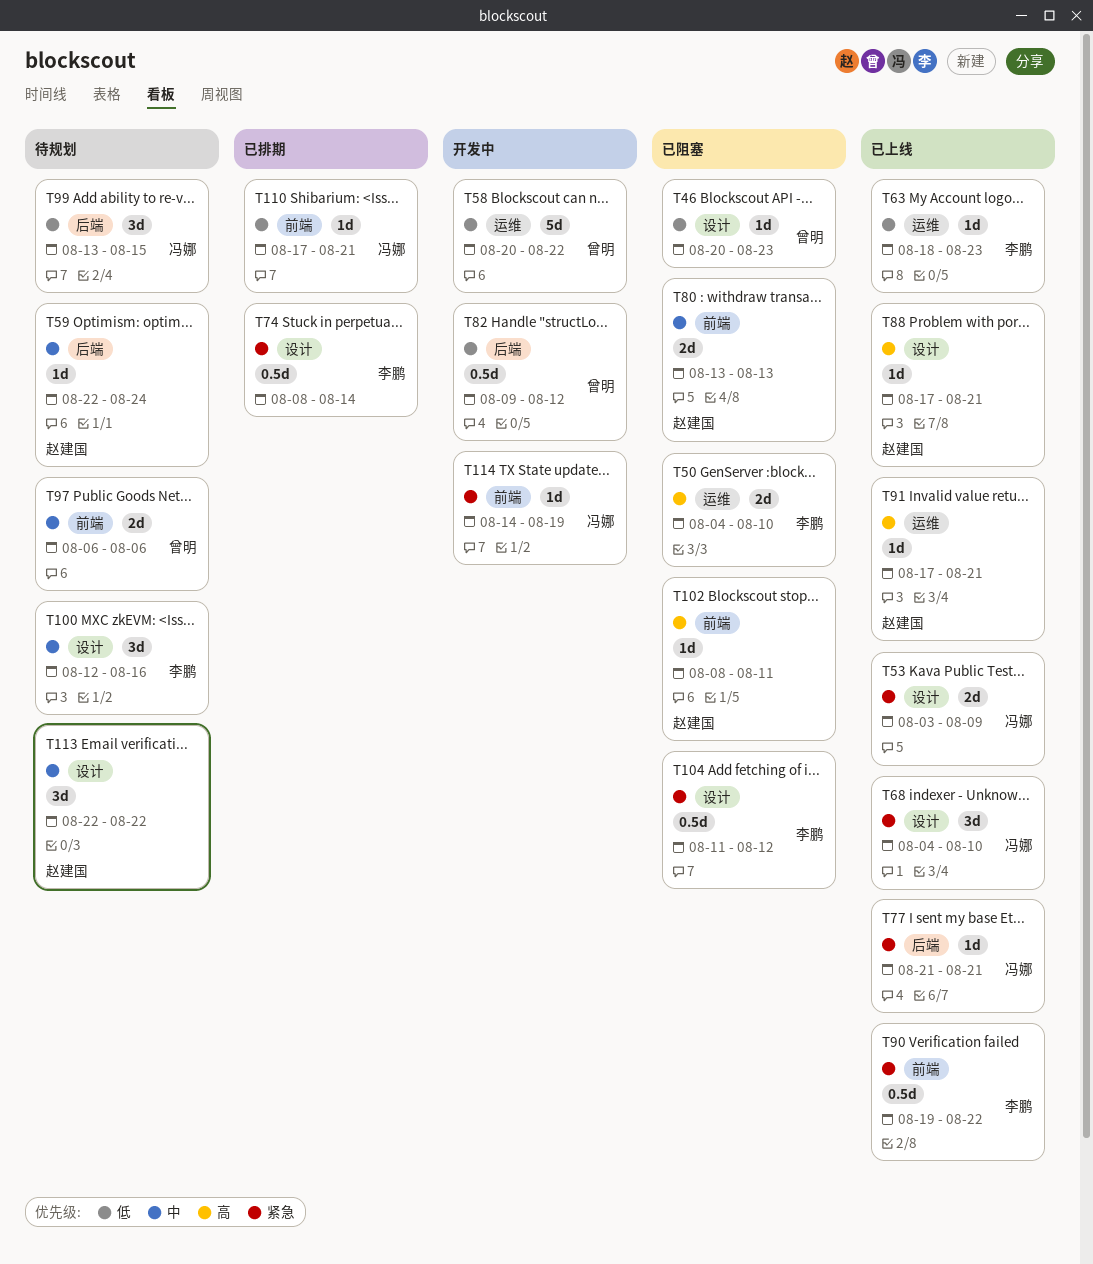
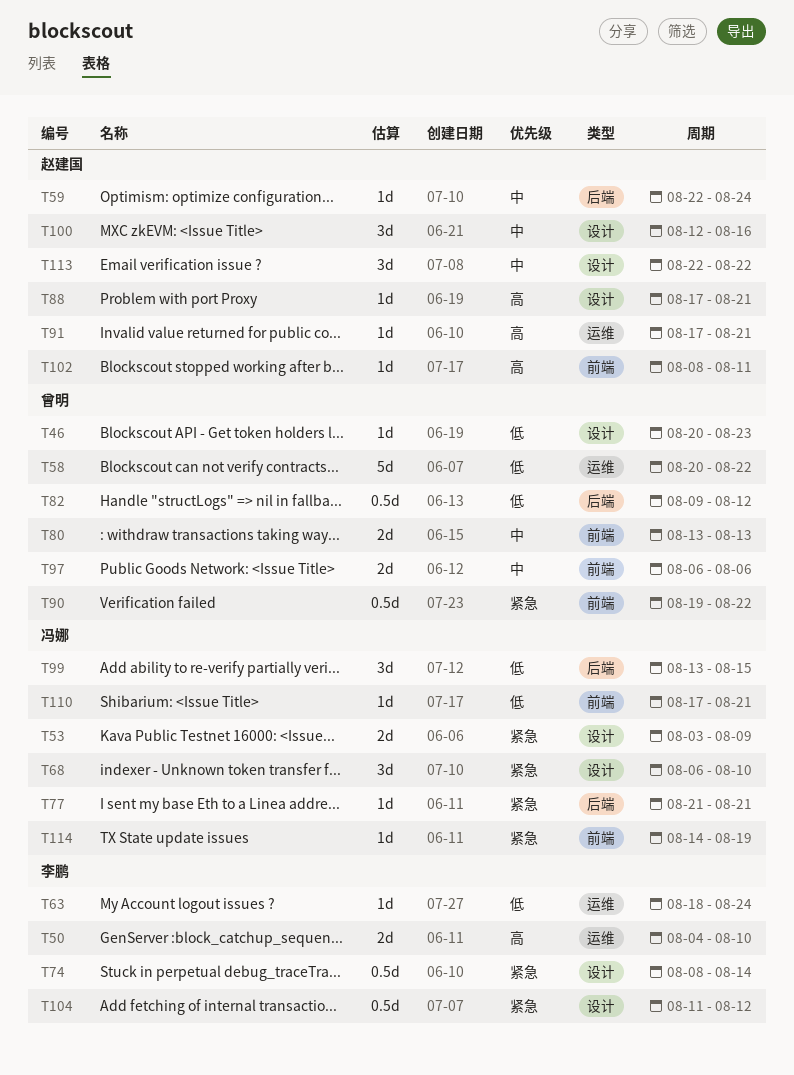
T63, due: Aug 23 -> Aug 24
T68, start: Aug 4 -> Aug 6
T80, owner: 赵建国 -> 曾明
T90, owner: 李鹏 -> 曾明
T100, owner: 李鹏 -> 赵建国

